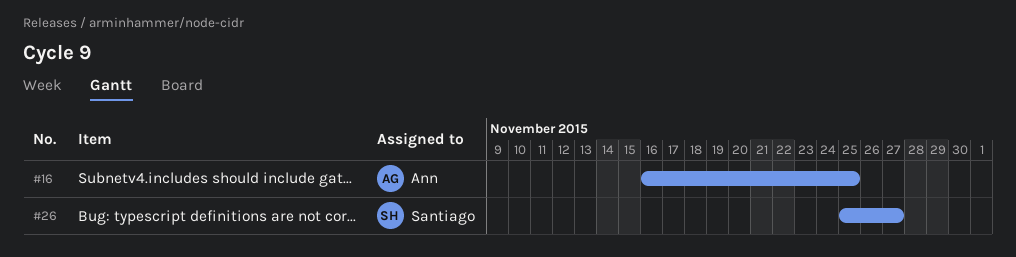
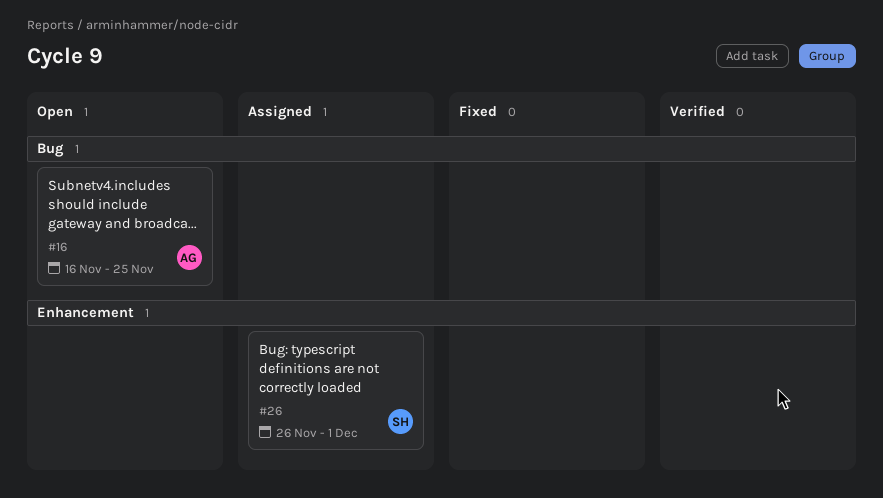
#26, start: Nov 25 -> Nov 26
#26, due: Nov 27 -> Dec 1

